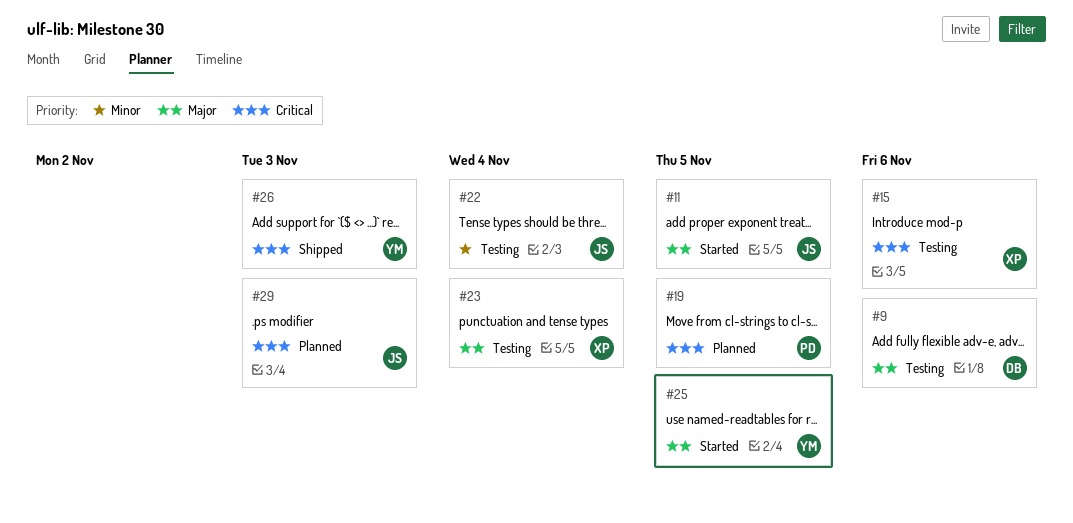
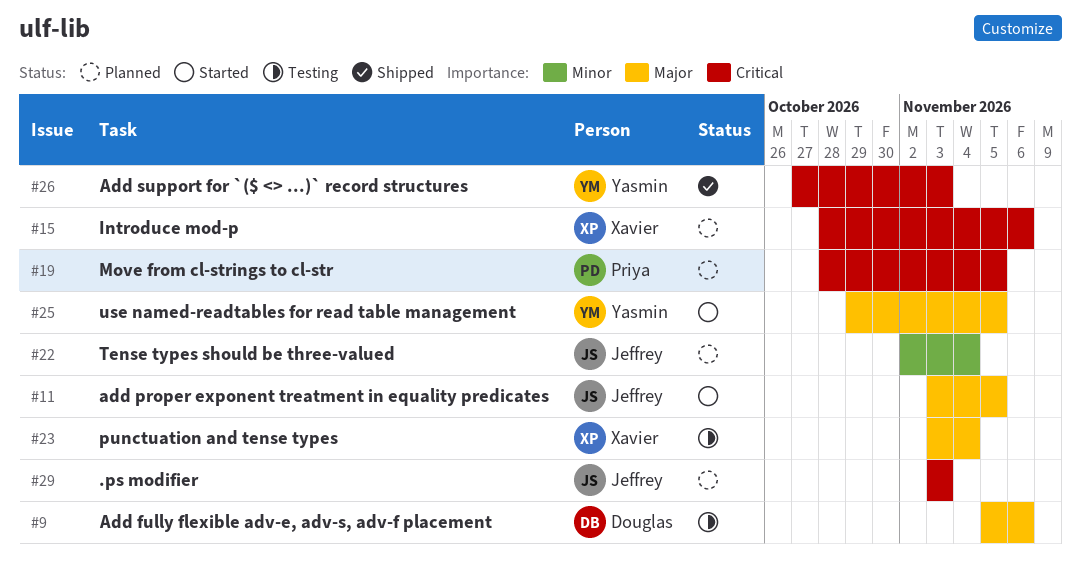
#15, status: Testing -> Planned
#22, status: Testing -> Planned

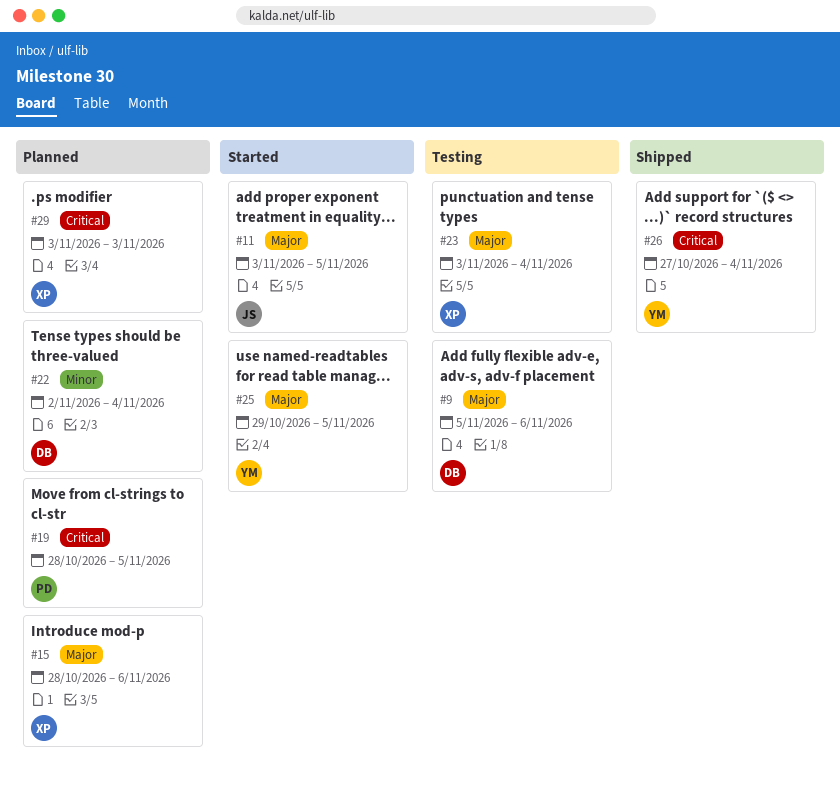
#15, priority: Critical -> Major
#22, owner: Jeffrey -> Douglas
#26, due: Nov 3 -> Nov 4
#29, owner: Jeffrey -> Xavier

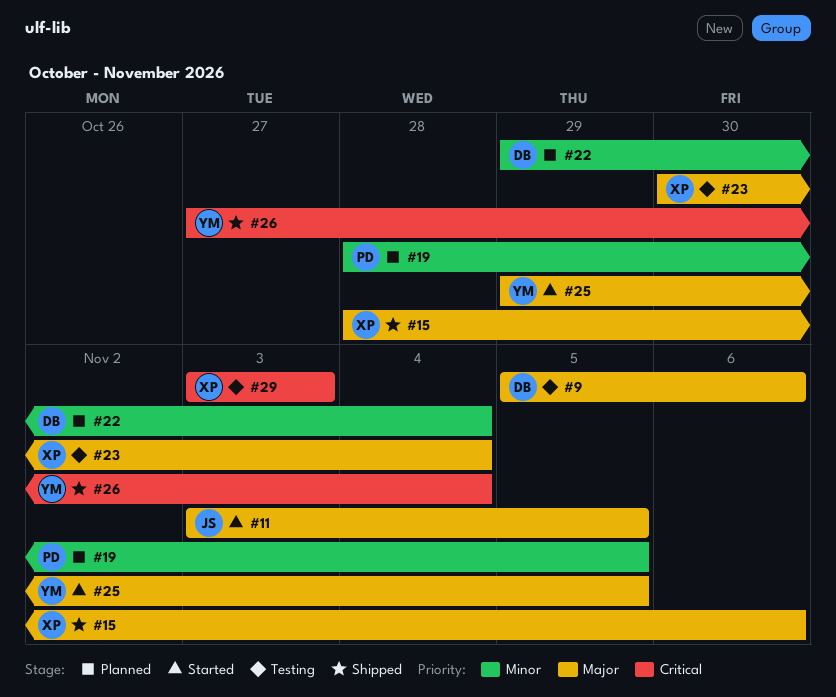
#15, status: Planned -> Shipped
#19, priority: Critical -> Minor
#22, start: Nov 2 -> Oct 29
#23, start: Nov 3 -> Oct 30
#29, status: Planned -> Testing

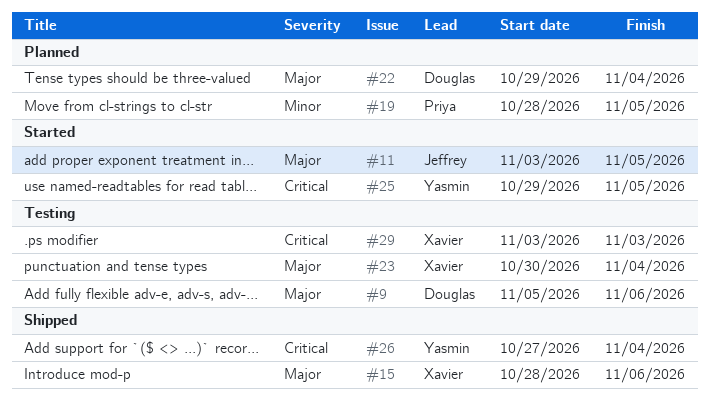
#22, priority: Minor -> Major
#25, priority: Major -> Critical

